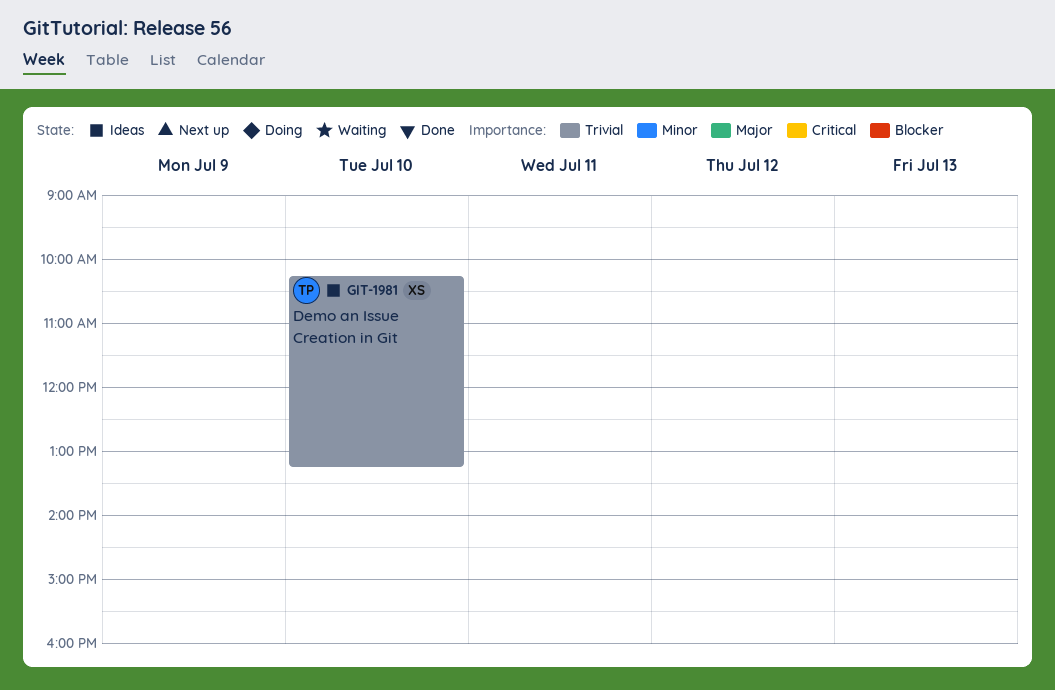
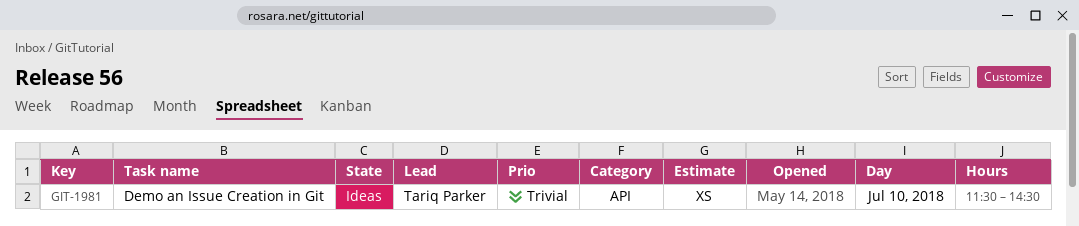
GIT-1981, begins: 10:15 -> 11:30
GIT-1981, ends: 13:15 -> 14:30

